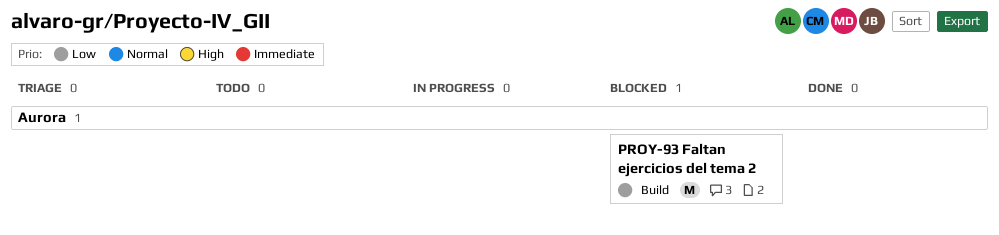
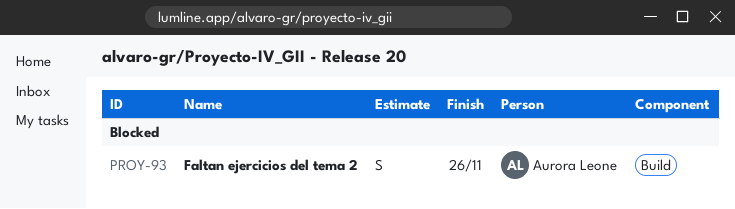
PROY-93, estimate: M -> S

